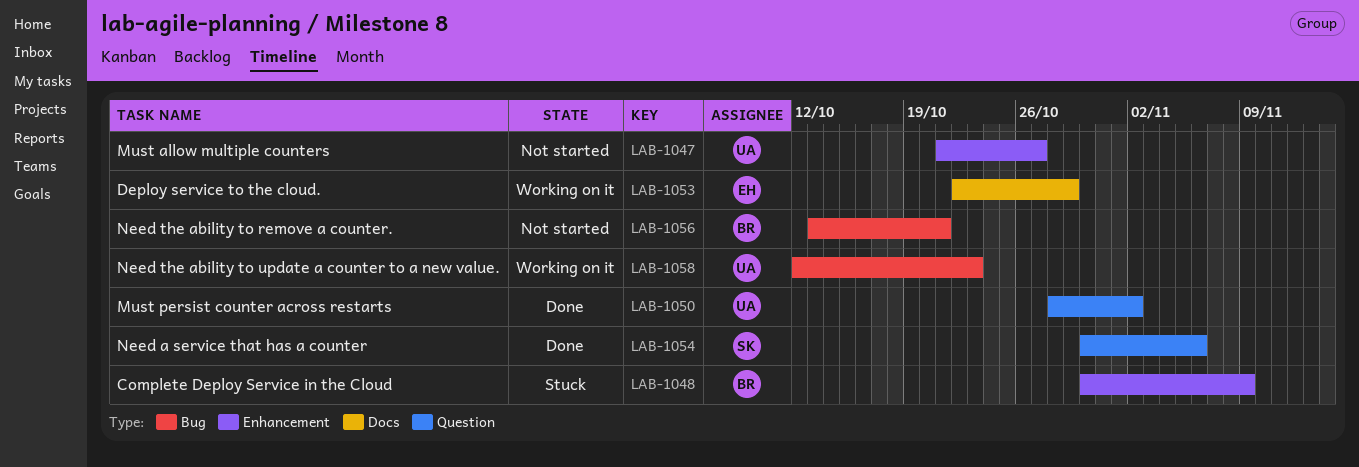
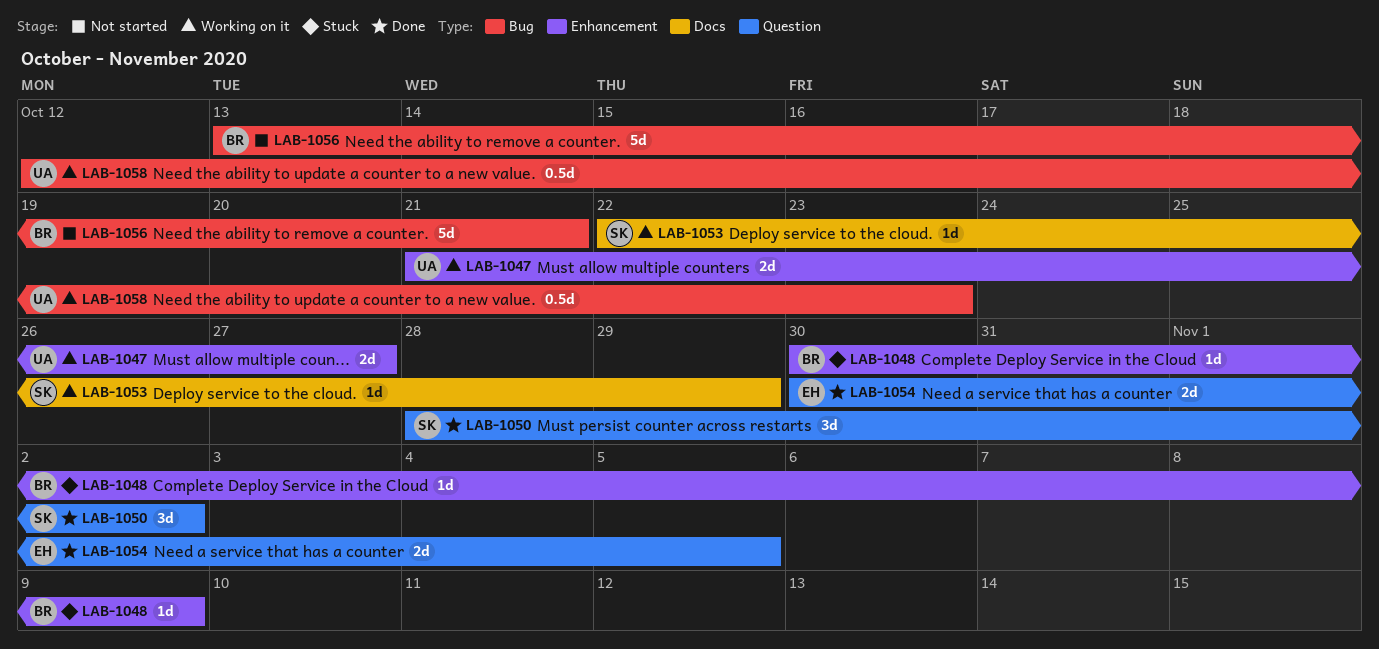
LAB-1047, status: Not started -> Working on it
LAB-1050, owner: UA -> SK
LAB-1053, owner: EH -> SK
LAB-1054, owner: SK -> EH
LAB-1054, due: Nov 6 -> Nov 5

